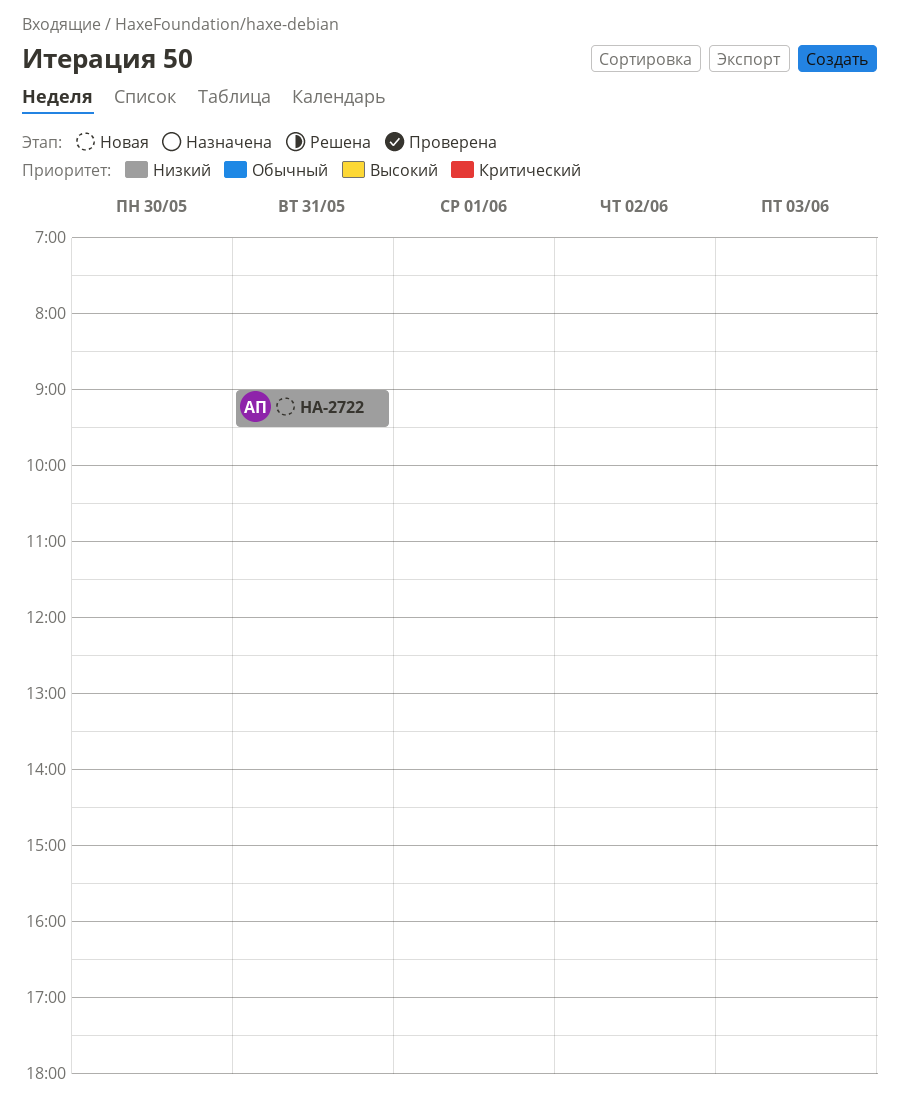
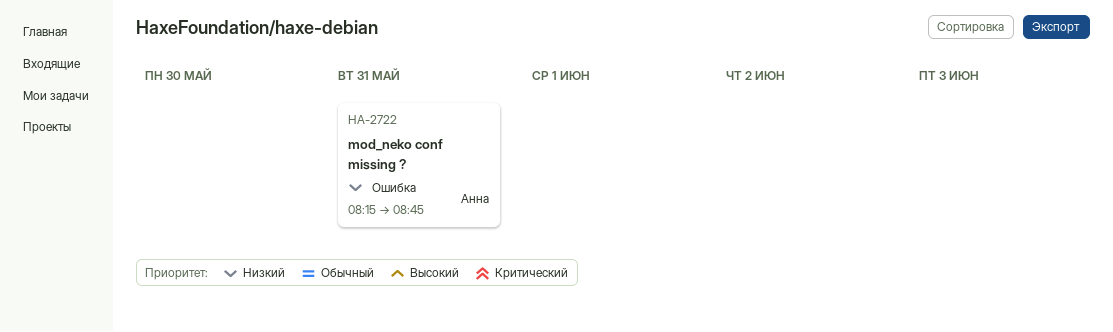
HA-2722, begins: 09:00 -> 08:15
HA-2722, ends: 09:30 -> 08:45

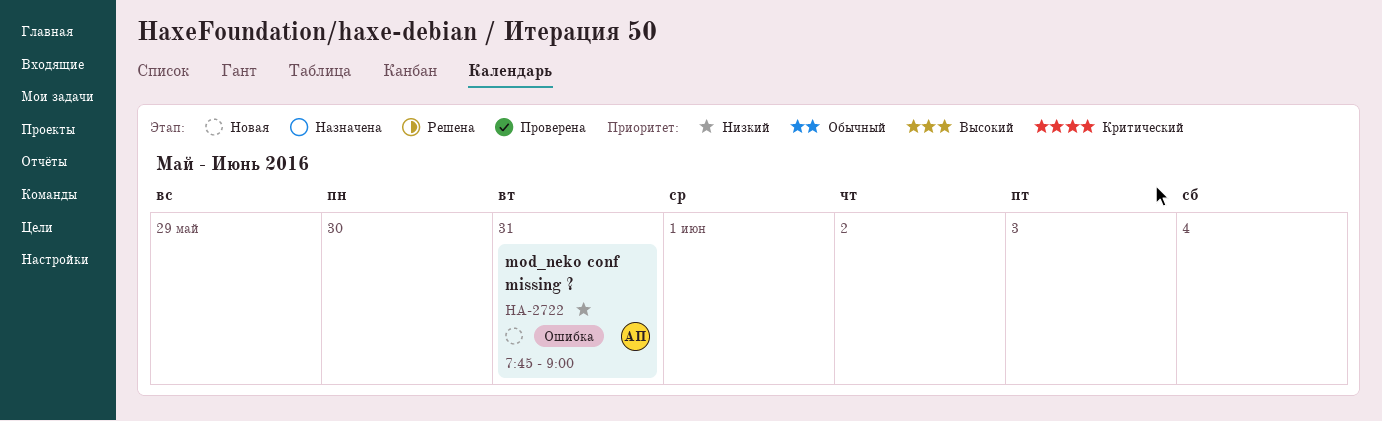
HA-2722, begins: 08:15 -> 07:45
HA-2722, ends: 08:45 -> 09:00

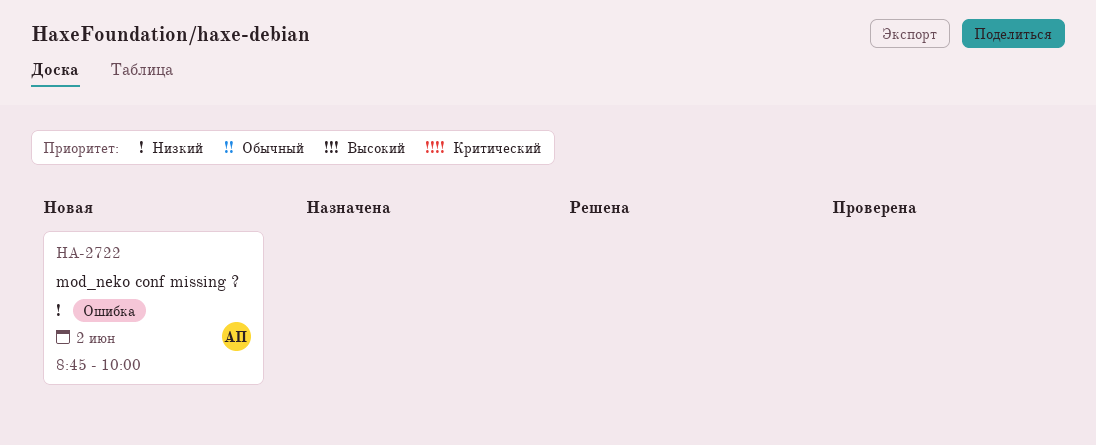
HA-2722, day: May 31 -> Jun 2
HA-2722, begins: 07:45 -> 08:45
HA-2722, ends: 09:00 -> 10:00

